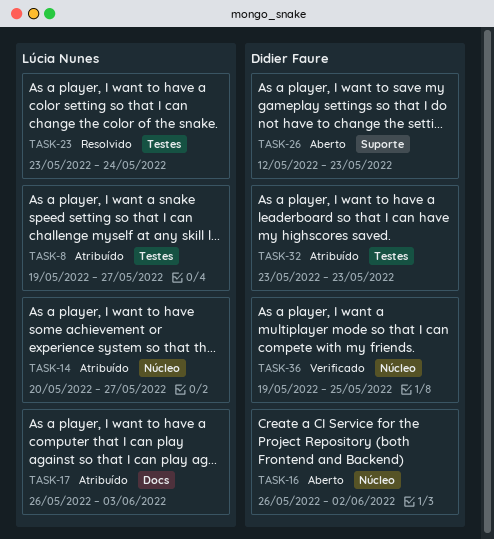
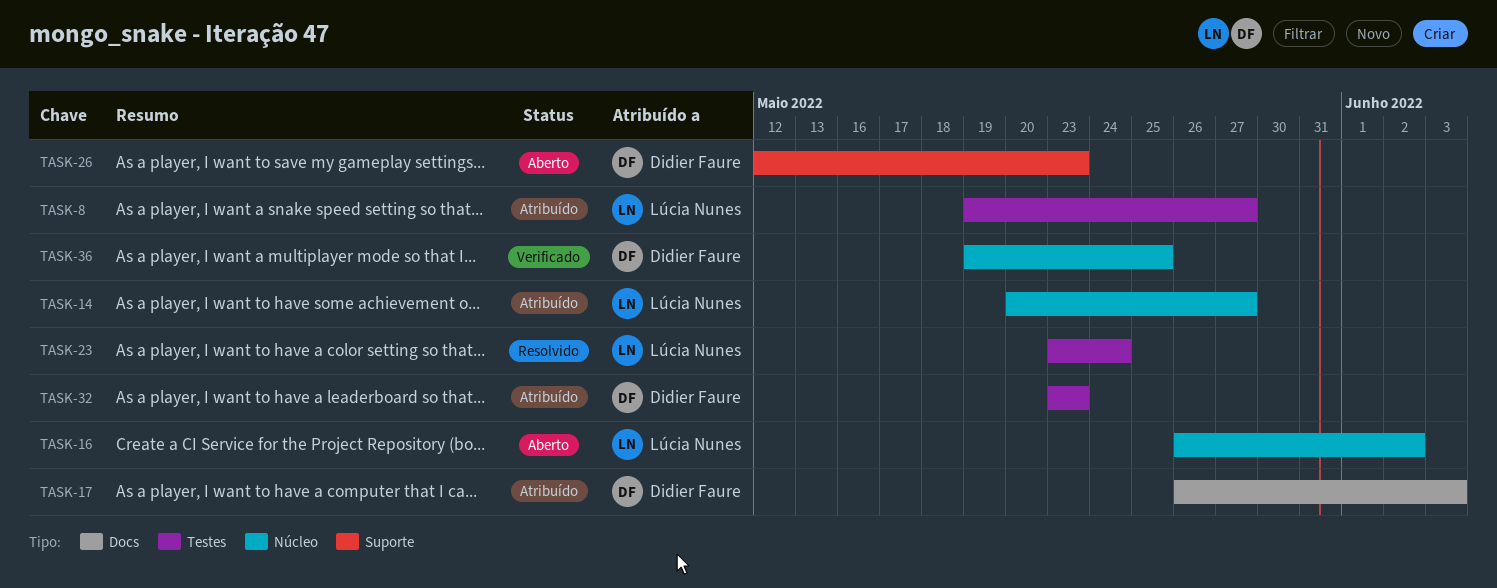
TASK-16, owner: Didier Faure -> Lúcia Nunes
TASK-17, owner: Lúcia Nunes -> Didier Faure

